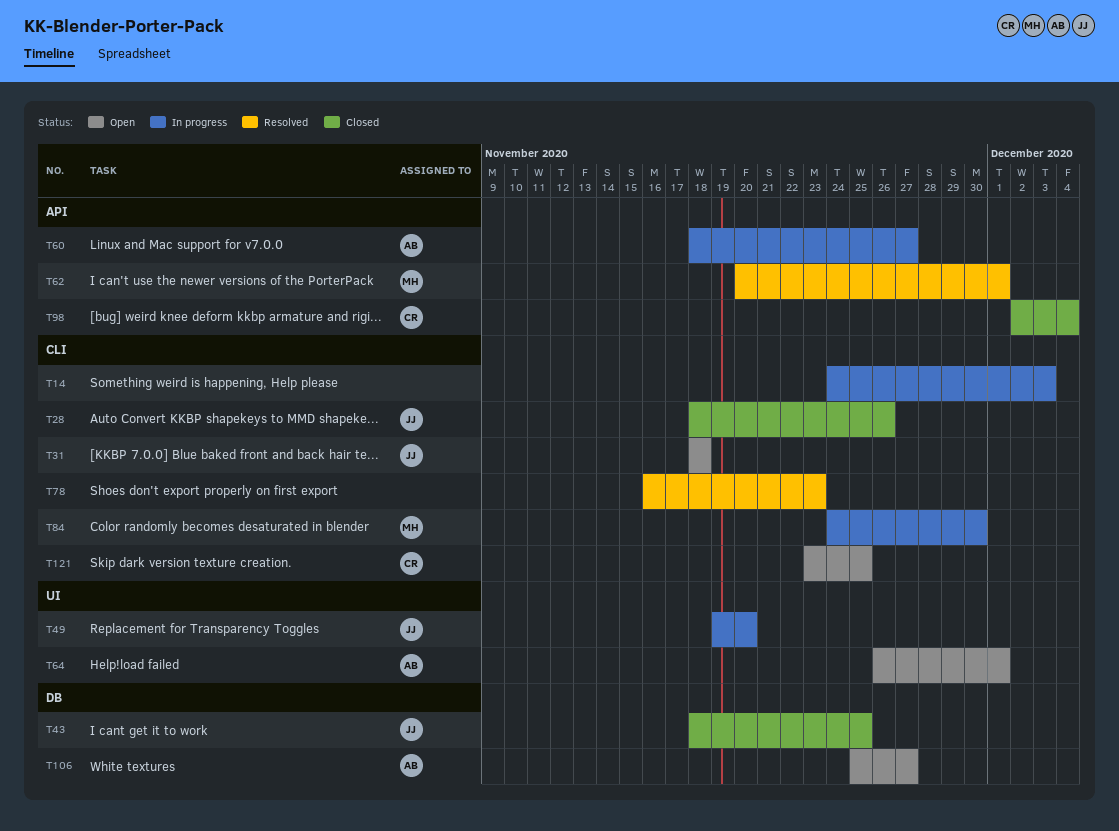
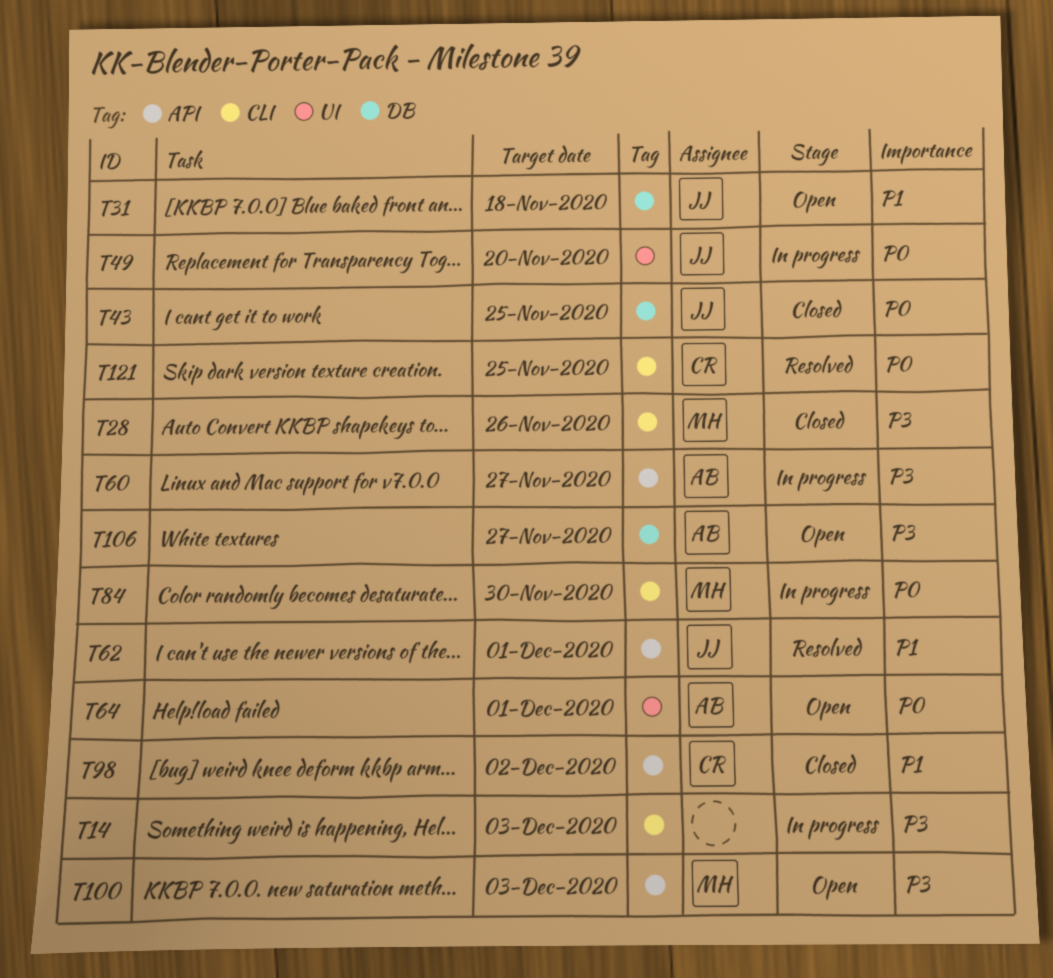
T28, owner: JJ -> MH
T31, label: CLI -> DB
T62, owner: MH -> JJ
T78: present -> none
T98, due: Dec 4 -> Dec 2
T100: none -> present
T121, status: Open -> Resolved

